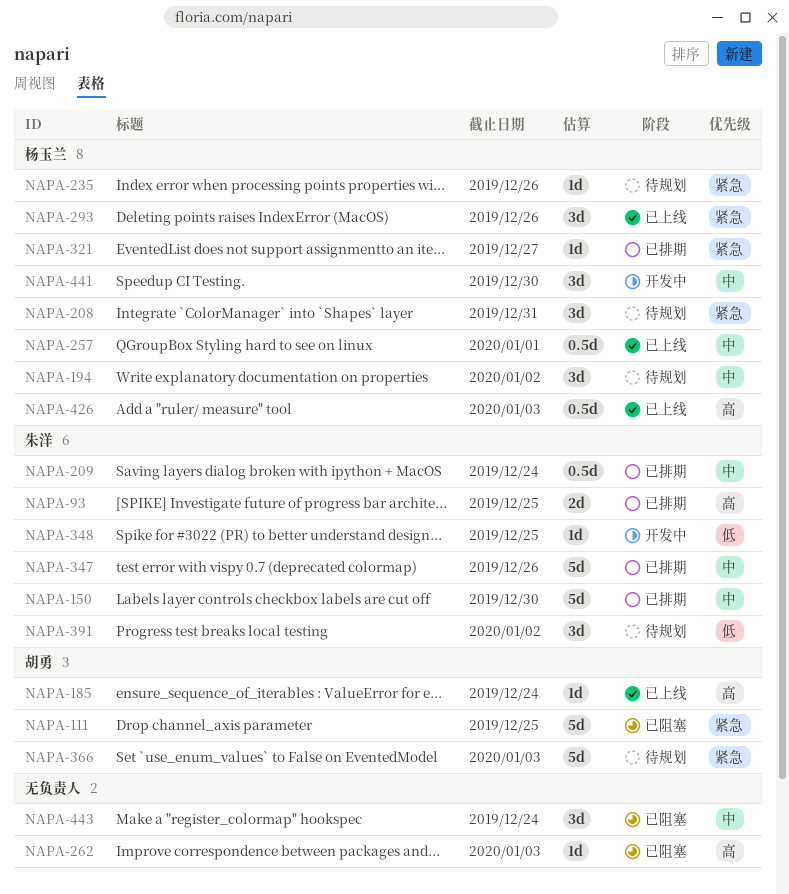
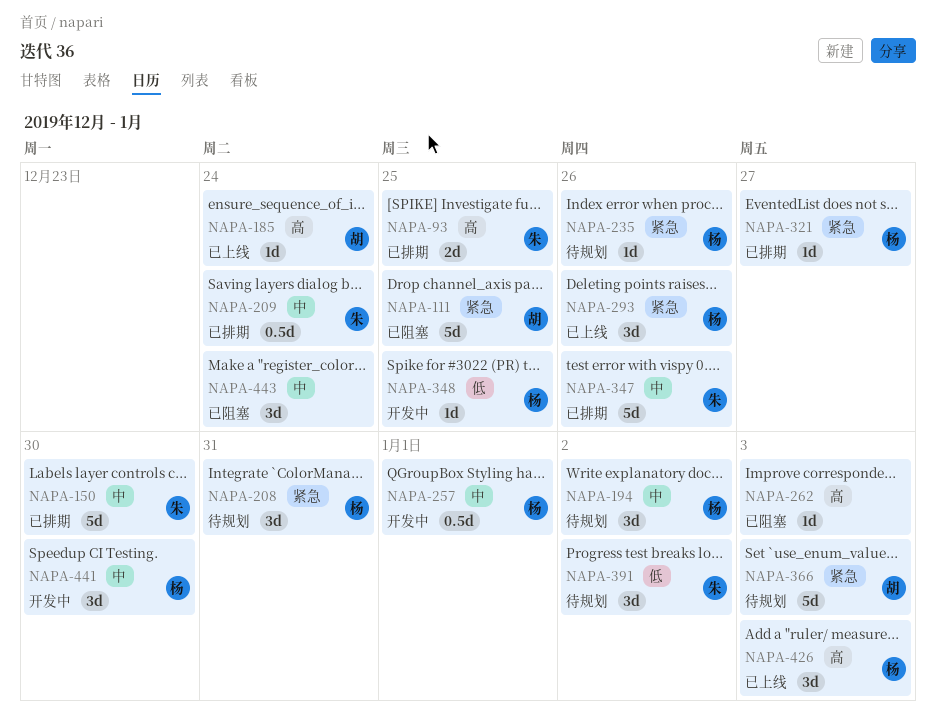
NAPA-257, status: 已上线 -> 开发中
NAPA-348, owner: 朱洋 -> 杨玉兰
NAPA-426, estimate: 0.5d -> 3d

